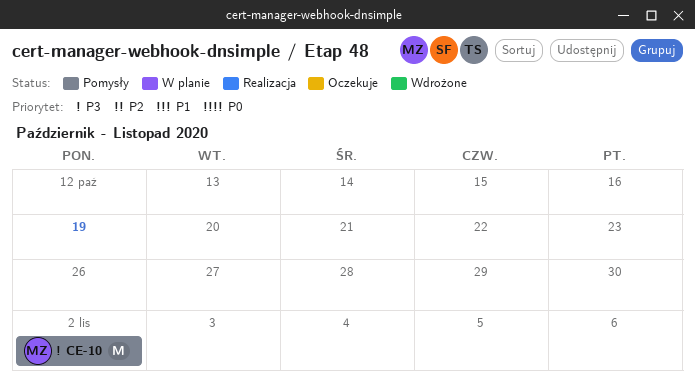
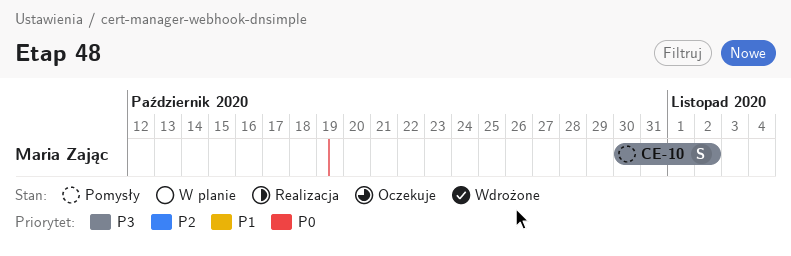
CE-10, estimate: M -> S
CE-10, start: Nov 2 -> Oct 30

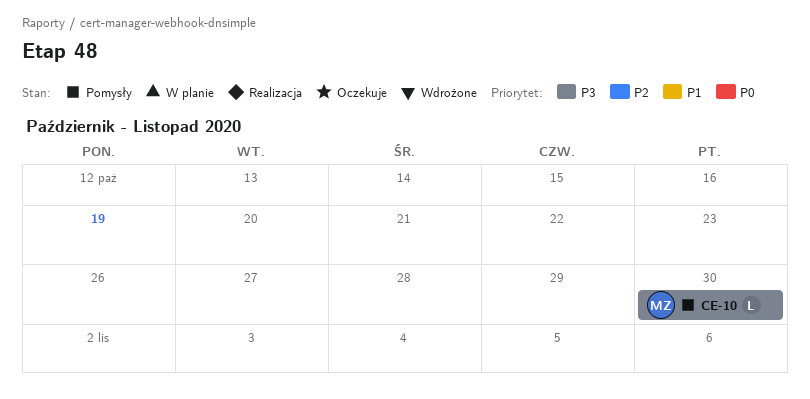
CE-10, estimate: S -> L
CE-10, due: Nov 2 -> Oct 30

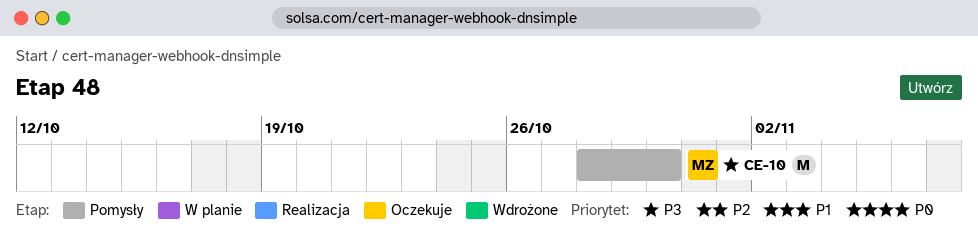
CE-10, estimate: L -> M
CE-10, start: Oct 30 -> Oct 28

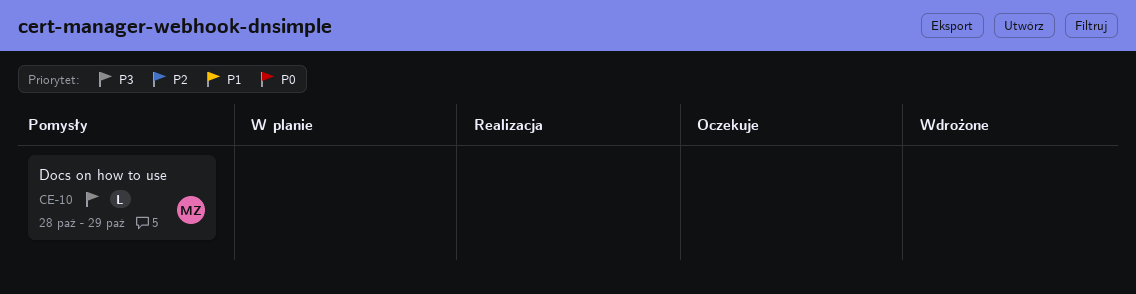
CE-10, estimate: M -> L
CE-10, due: Oct 30 -> Oct 29

